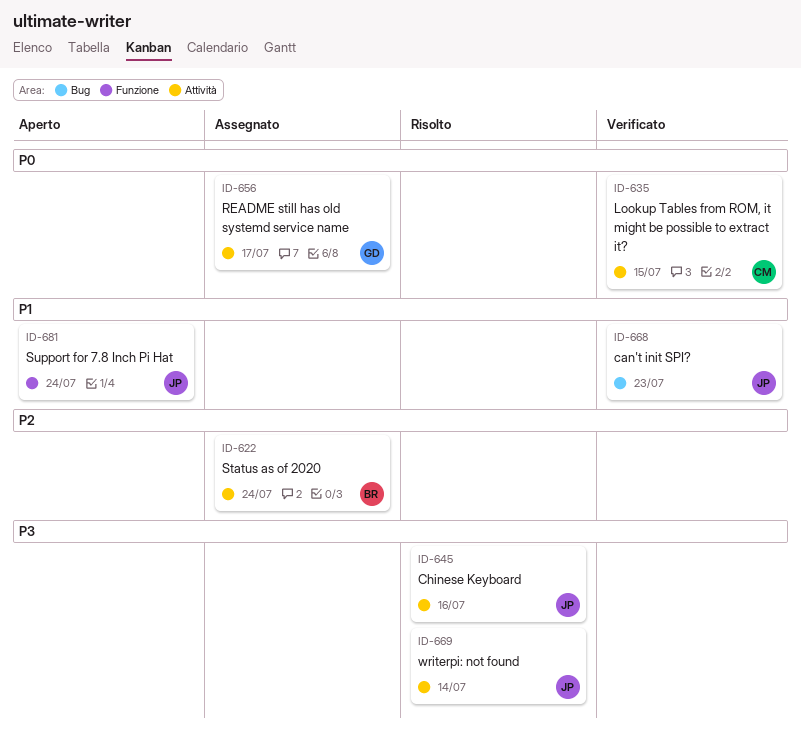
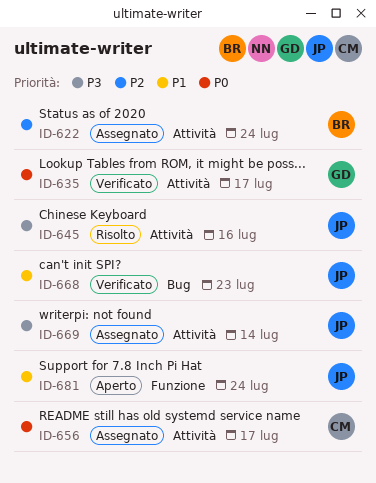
ID-635, owner: CM -> GD
ID-635, due: Jul 15 -> Jul 17
ID-656, owner: GD -> CM
ID-669, status: Risolto -> Assegnato

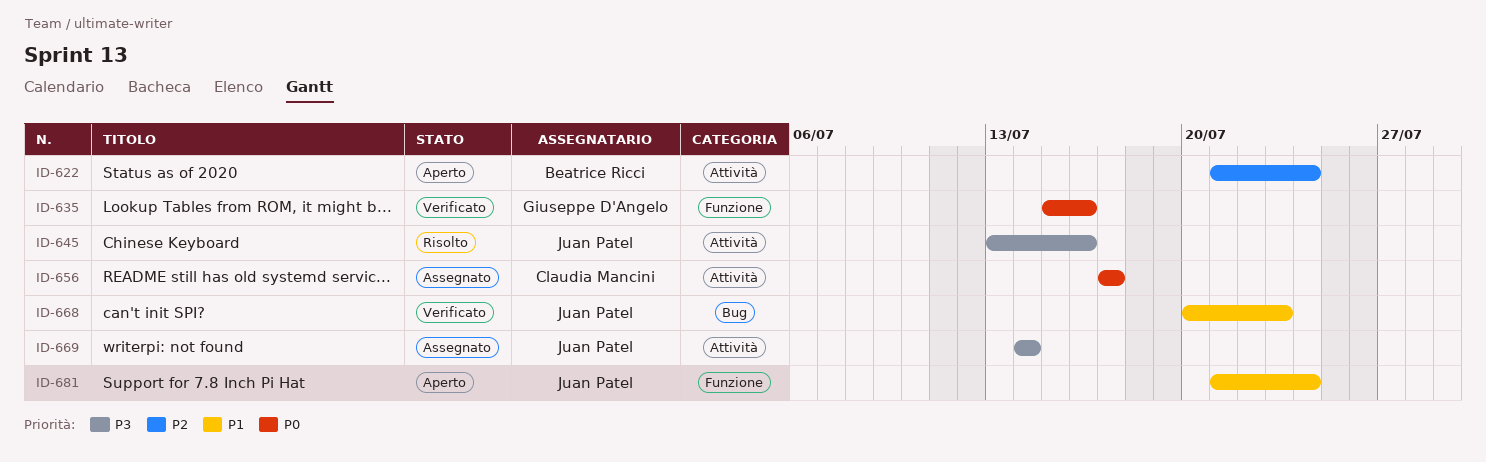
ID-622, status: Assegnato -> Aperto
ID-635, label: Attività -> Funzione
ID-635, due: Jul 17 -> Jul 16

